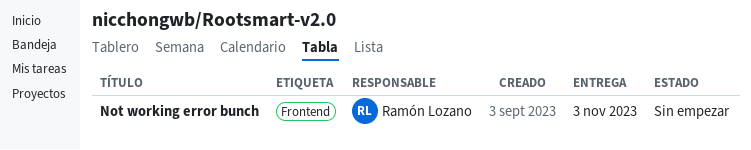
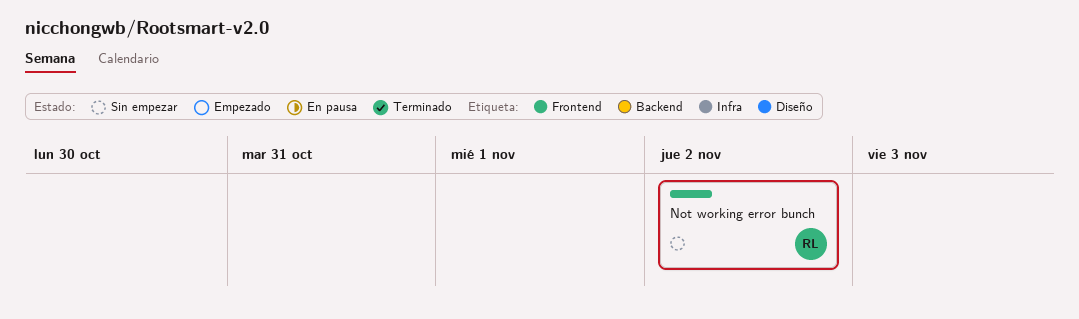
Not working error bunch, due: Nov 3 -> Nov 2

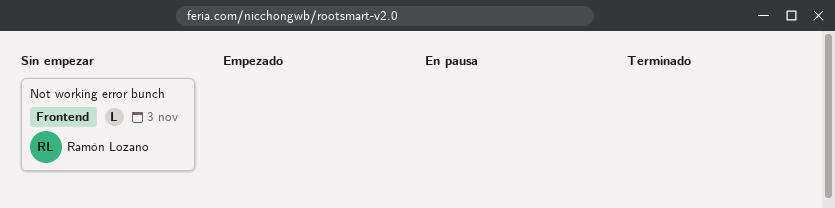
Not working error bunch, due: Nov 2 -> Nov 3

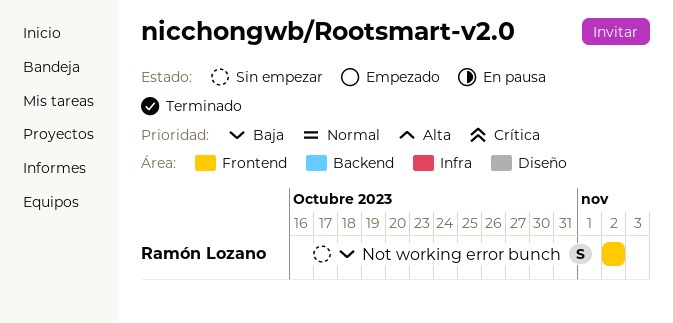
Not working error bunch, estimate: L -> S
Not working error bunch, due: Nov 3 -> Nov 2

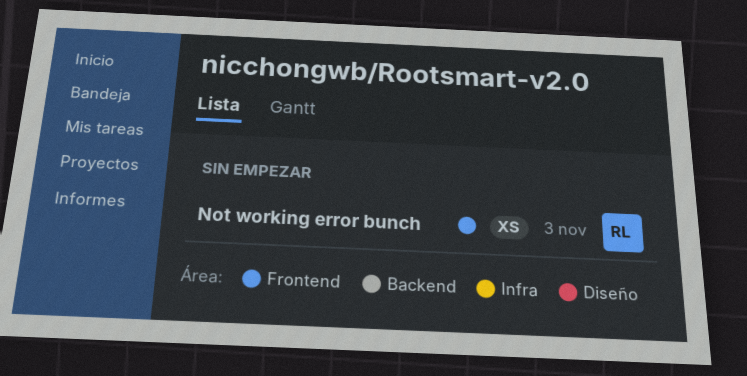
Not working error bunch, estimate: S -> XS
Not working error bunch, due: Nov 2 -> Nov 3

